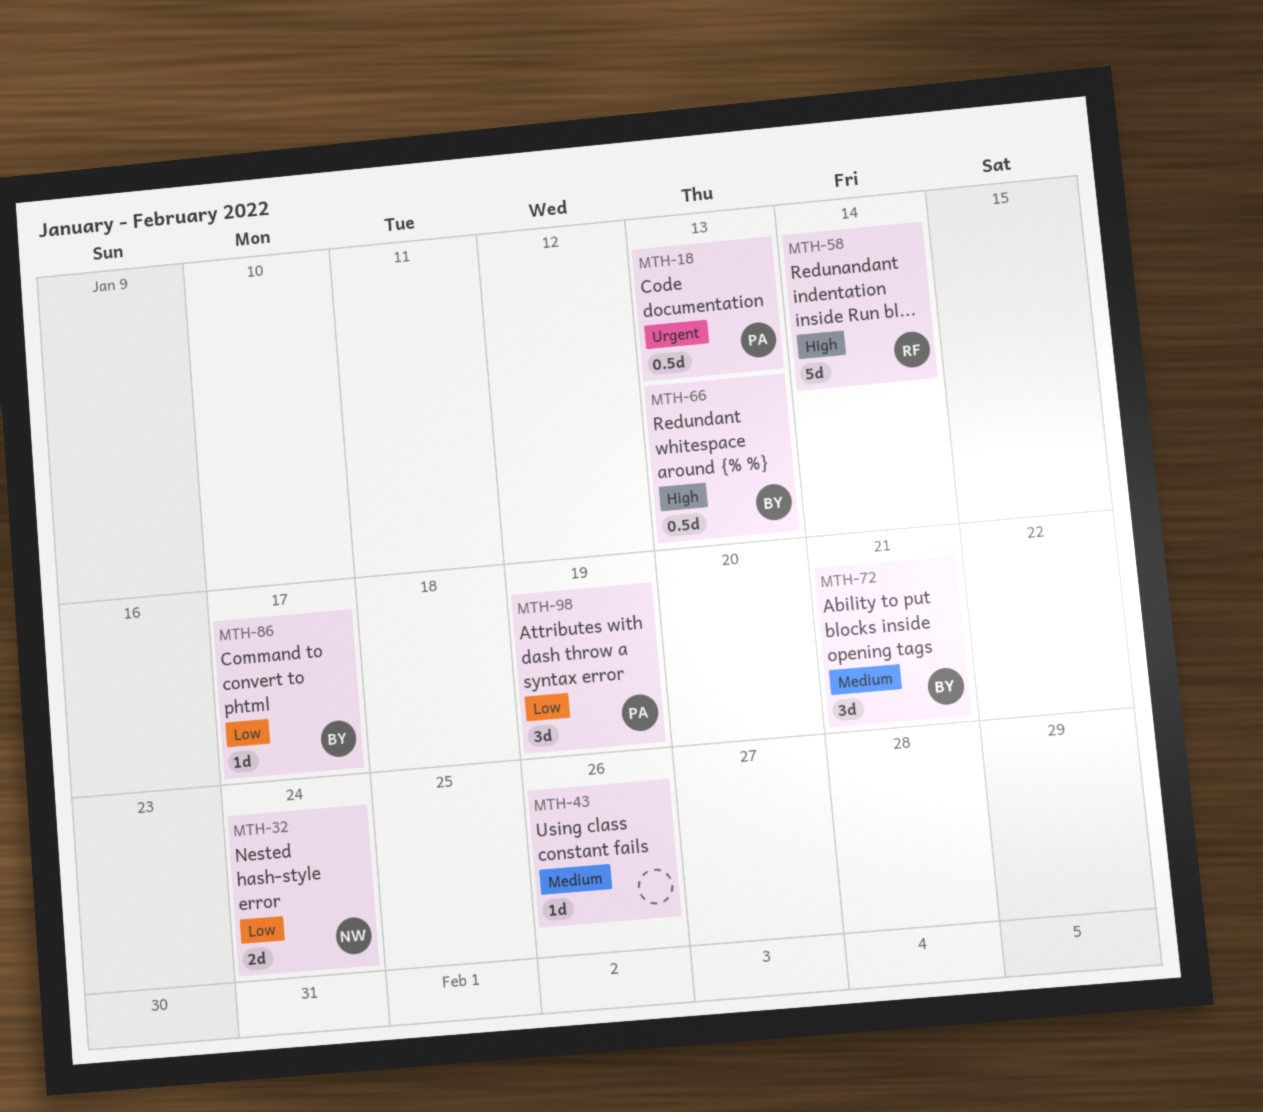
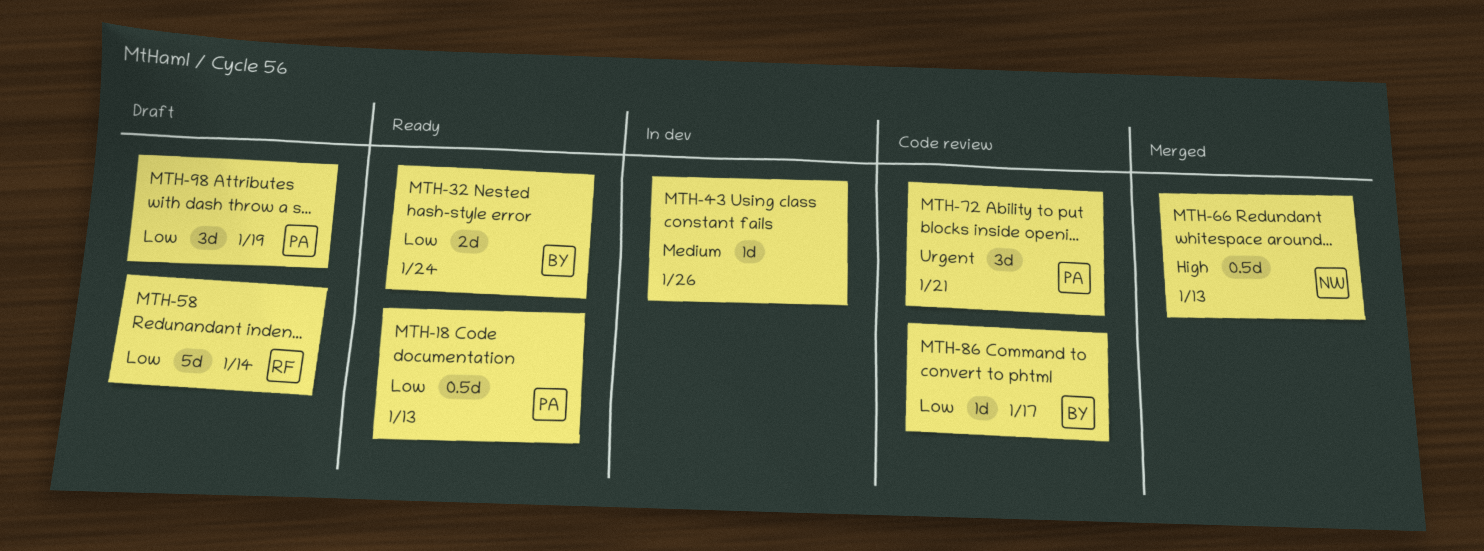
MTH-18, priority: Urgent -> Low
MTH-32, owner: NW -> BY
MTH-58, priority: High -> Low
MTH-66, owner: BY -> NW
MTH-72, owner: BY -> PA
MTH-72, priority: Medium -> Urgent

